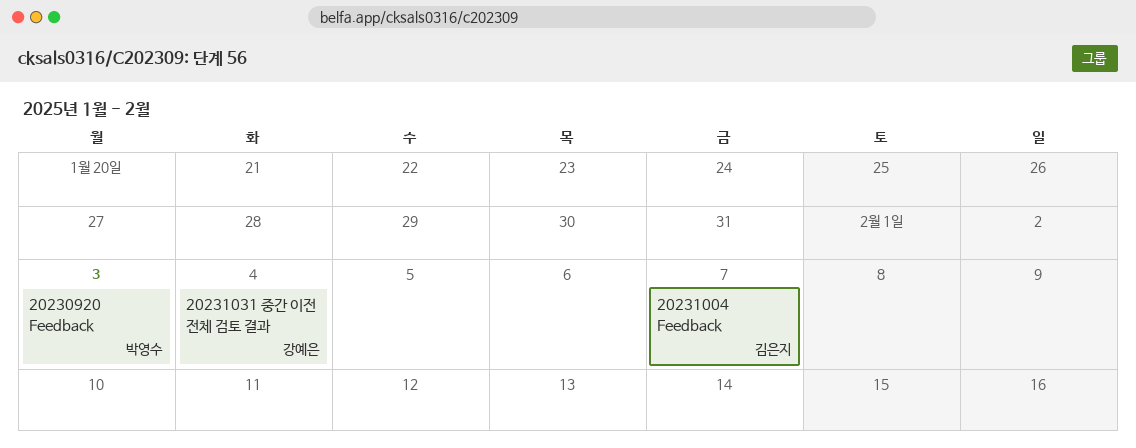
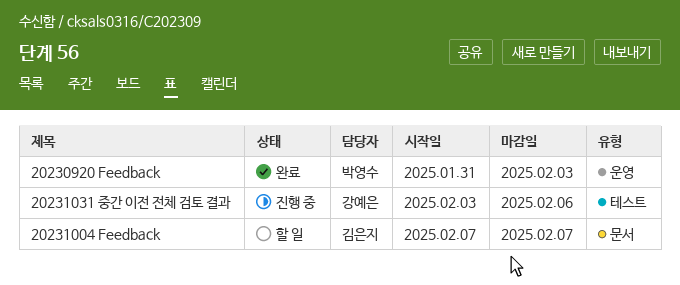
20231031 중간 이전 전체 검토 결과, due: Feb 4 -> Feb 6

